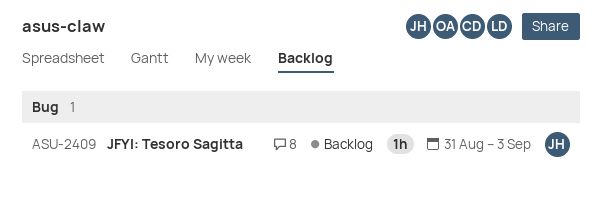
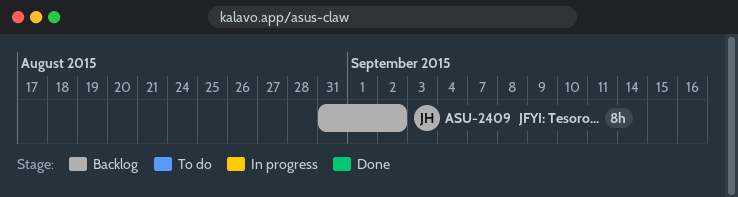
ASU-2409, estimate: 1h -> 8h
ASU-2409, due: Sep 3 -> Sep 2

